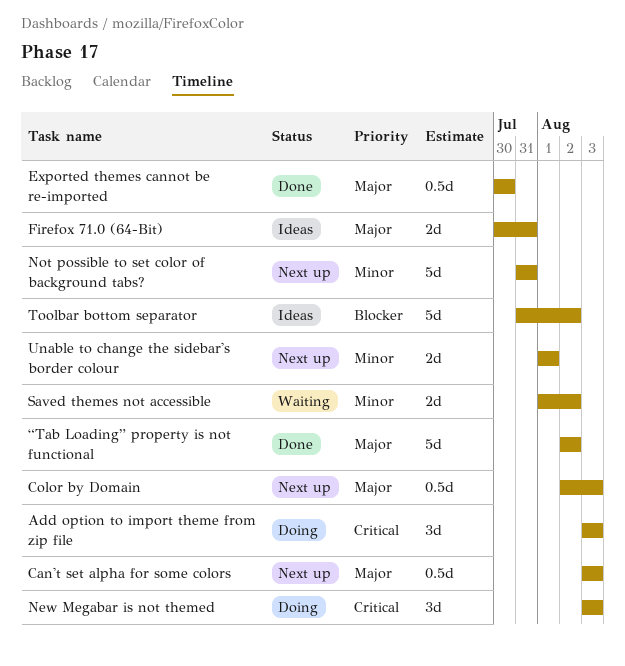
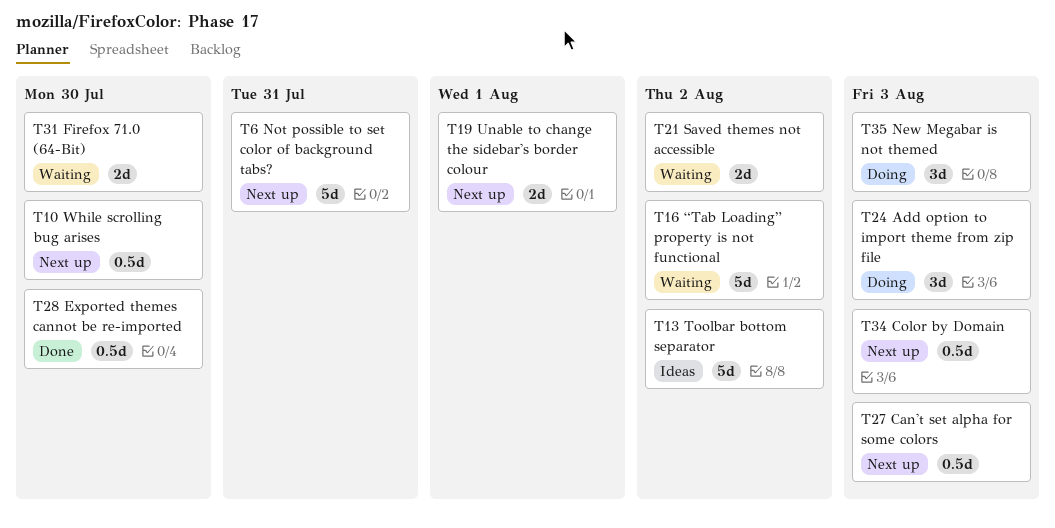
Firefox 71.0 (64-Bit), status: Ideas -> Waiting
Firefox 71.0 (64-Bit), due: Jul 31 -> Jul 30
While scrolling bug arises: none -> present
“Tab Loading” property is not functional, status: Done -> Waiting

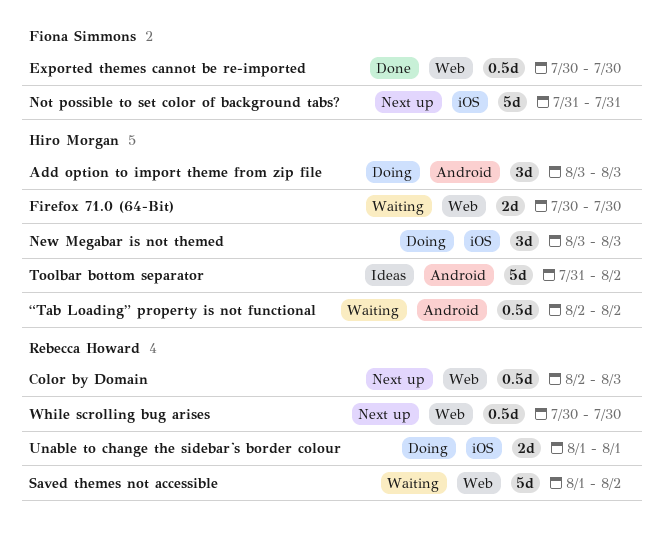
Can't set alpha for some colors: present -> none
Saved themes not accessible, estimate: 2d -> 5d
Unable to change the sidebar's border colour, status: Next up -> Doing
“Tab Loading” property is not functional, estimate: 5d -> 0.5d

